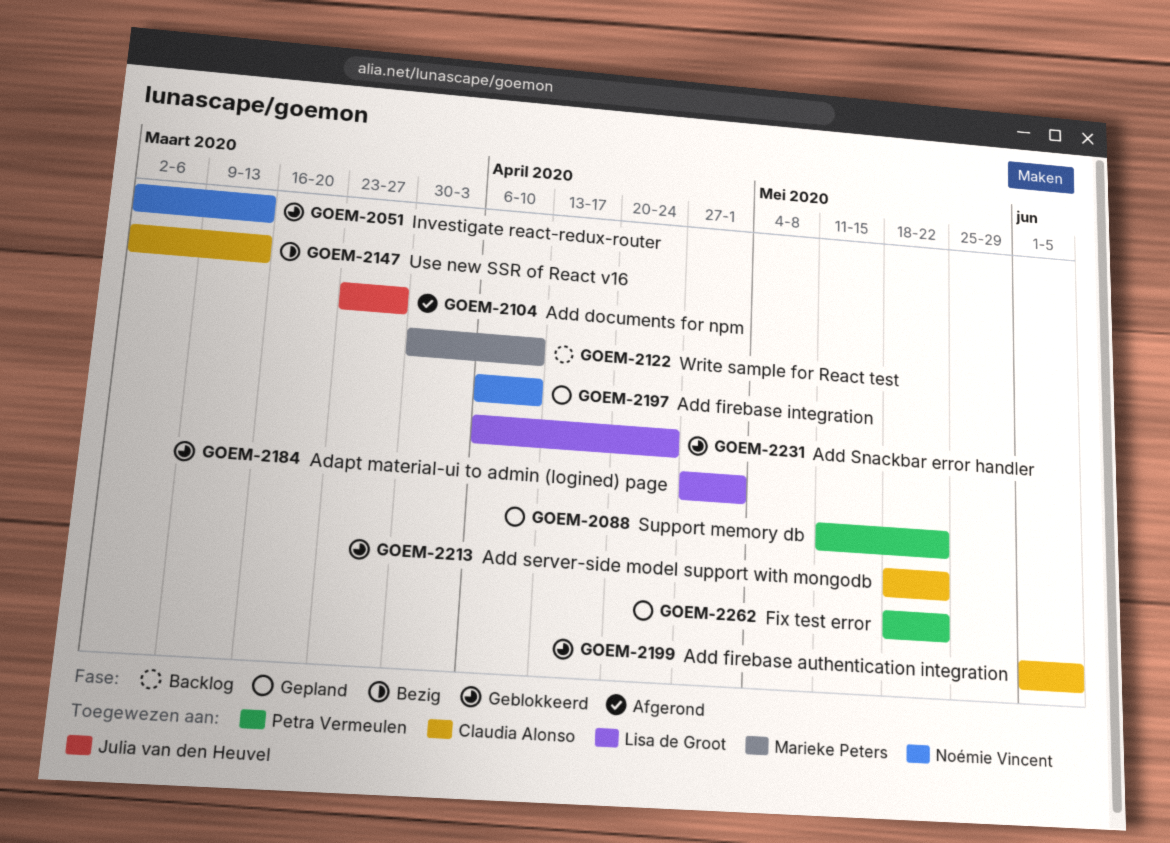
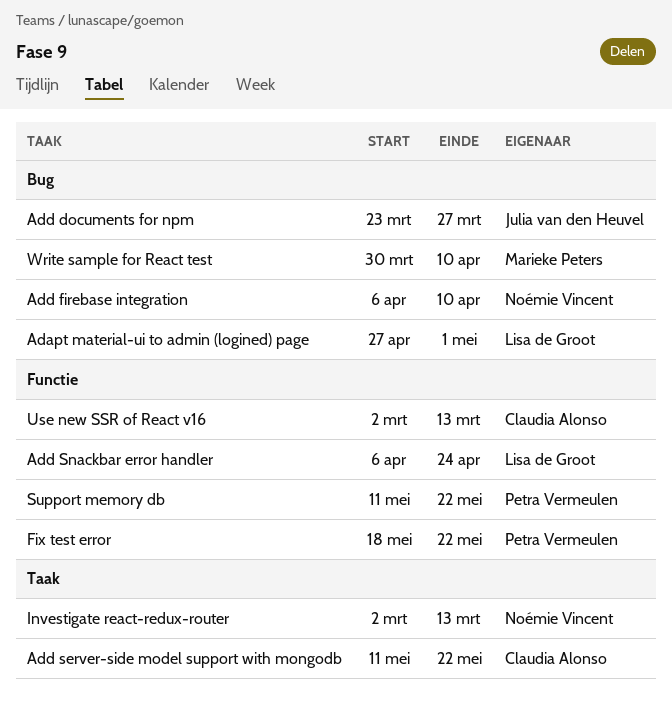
Add firebase authentication integration: present -> none
Add server-side model support with mongodb, start: May 18 -> May 11

